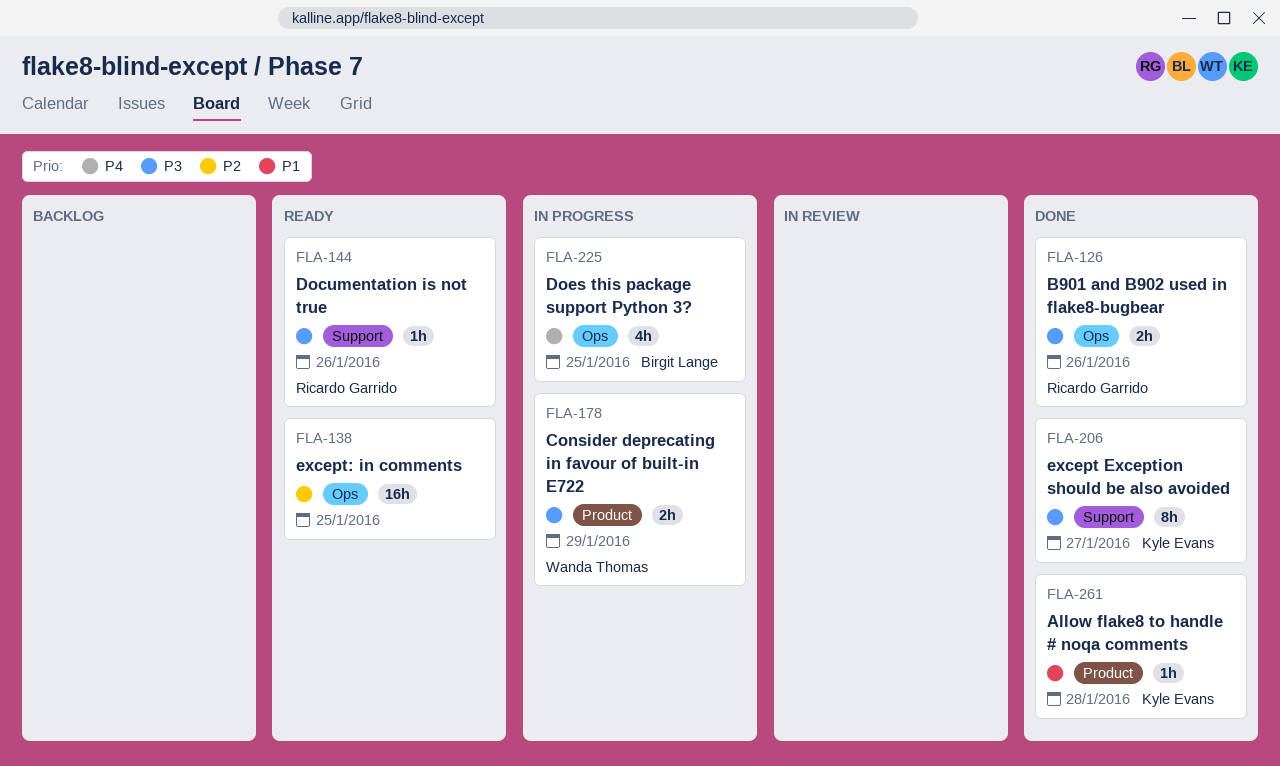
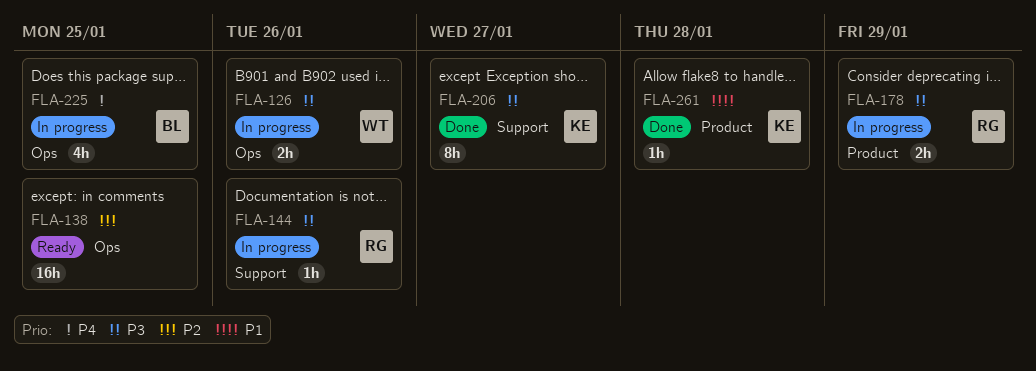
FLA-126, status: Done -> In progress
FLA-126, owner: Ricardo Garrido -> Wanda Thomas
FLA-144, status: Ready -> In progress
FLA-178, owner: Wanda Thomas -> Ricardo Garrido

